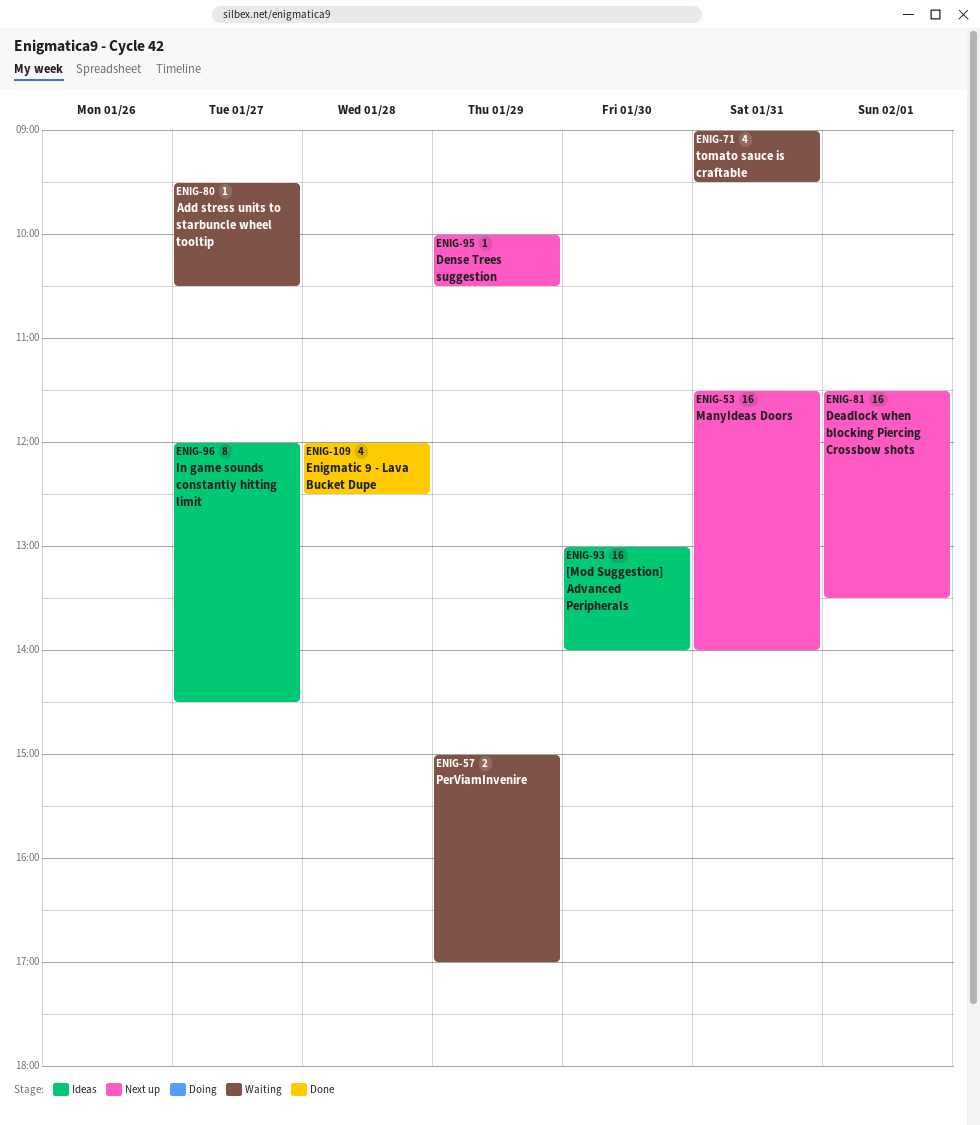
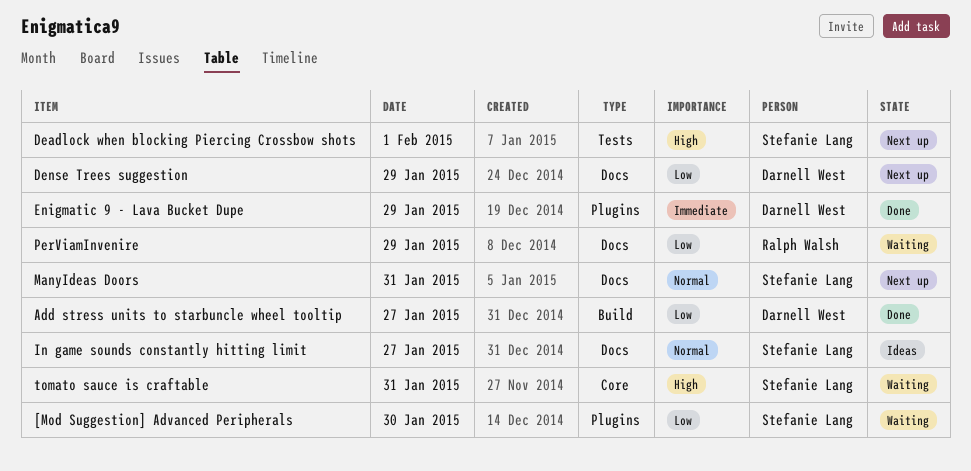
[Mod Suggestion] Advanced Peripherals, status: Ideas -> Waiting
Add stress units to starbuncle wheel tooltip, status: Waiting -> Done
Enigmatic 9 - Lava Bucket Dupe, day: Jan 28 -> Jan 29

